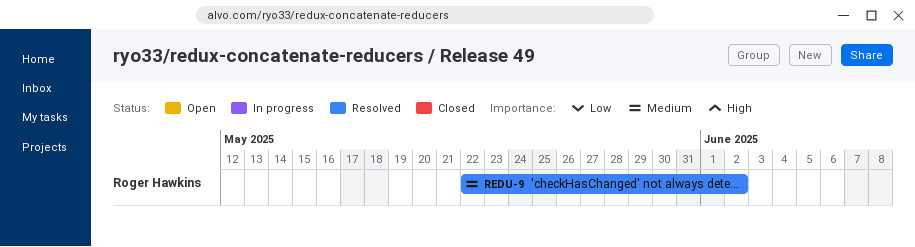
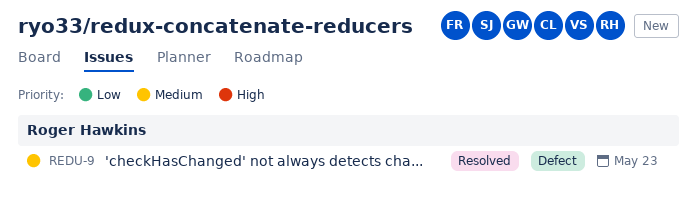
REDU-9, due: Jun 2 -> May 23

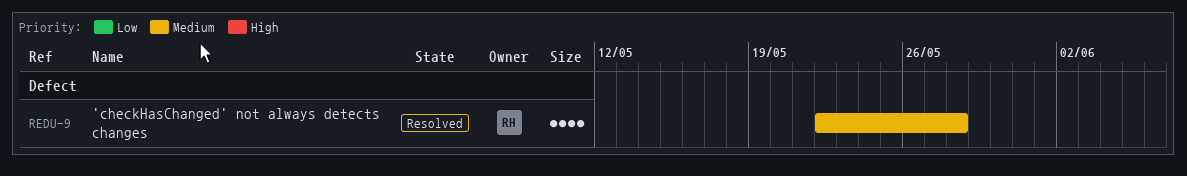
REDU-9, due: May 23 -> May 28

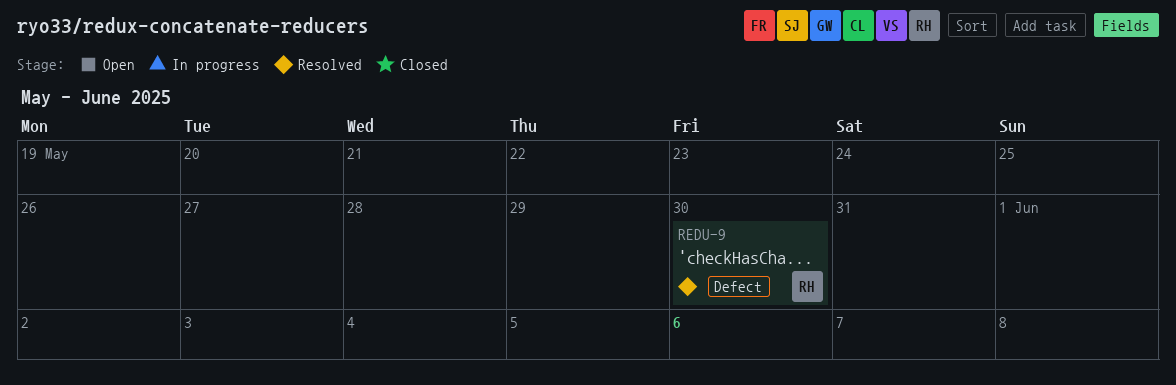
REDU-9, due: May 28 -> May 30

